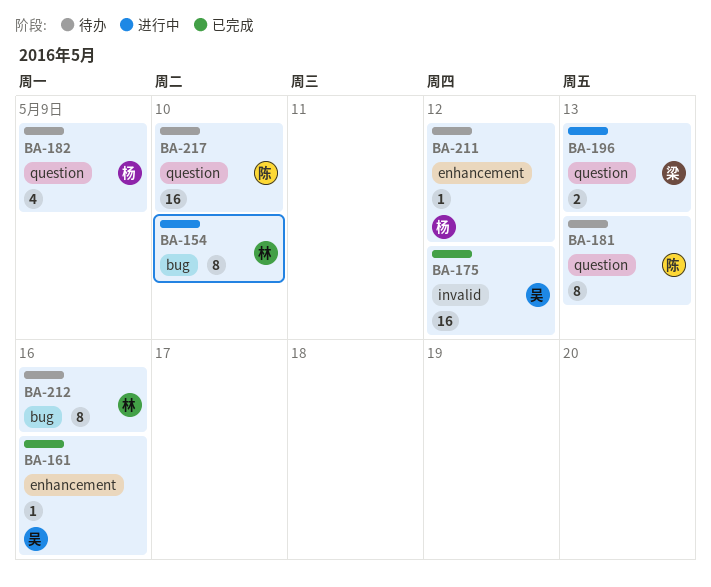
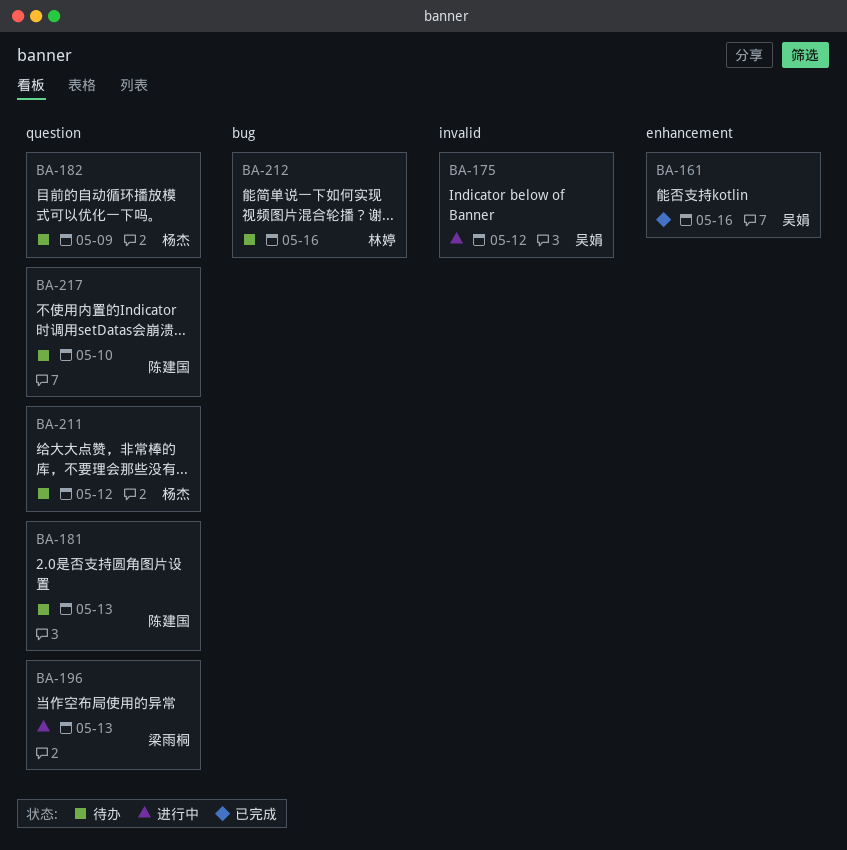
BA-154: present -> none
BA-175, status: 已完成 -> 进行中
BA-211, label: enhancement -> question

